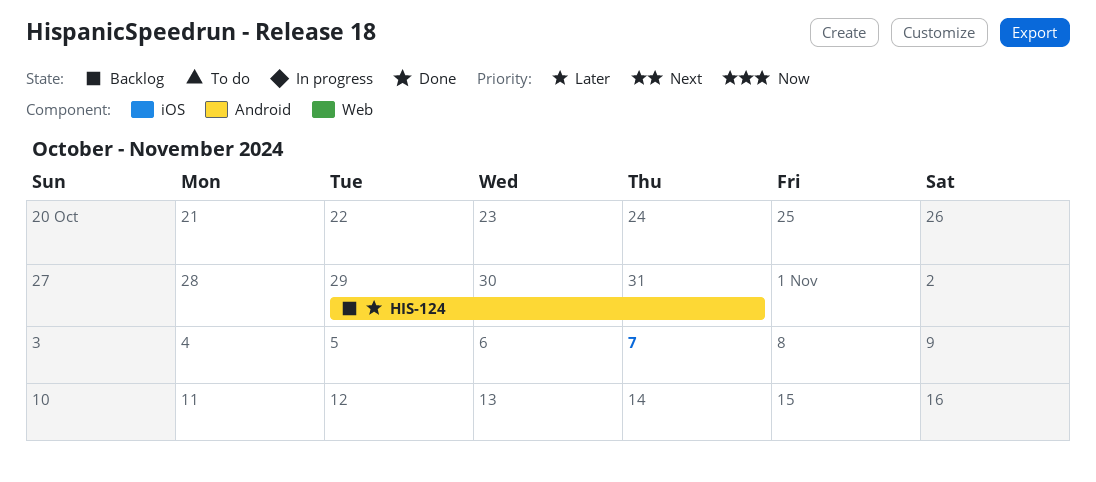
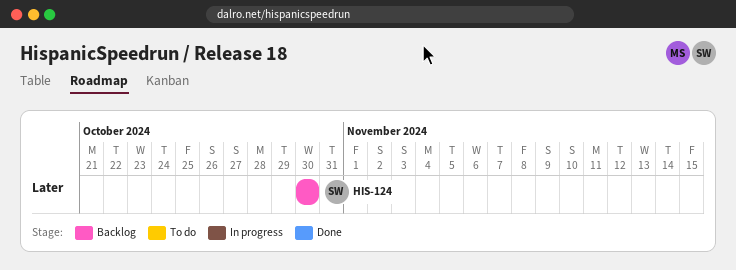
HIS-124, start: Oct 29 -> Oct 30
HIS-124, due: Oct 31 -> Oct 30

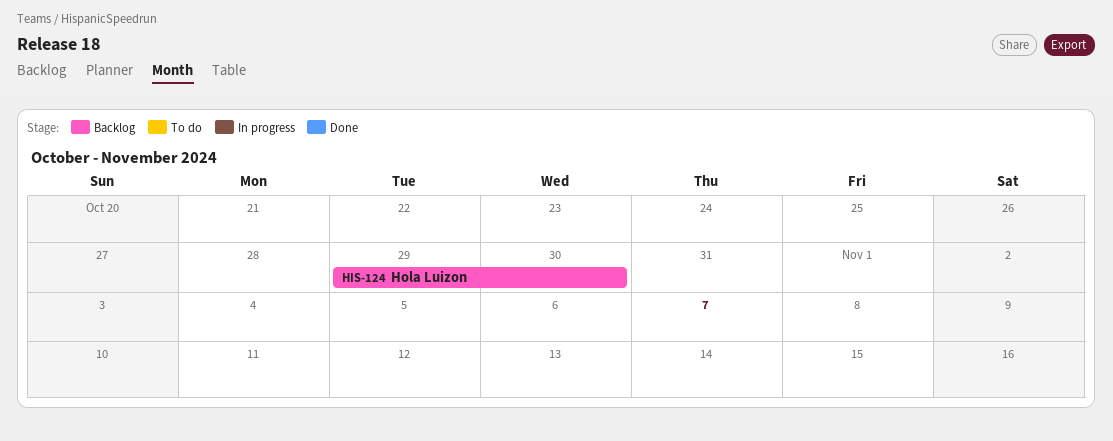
HIS-124, start: Oct 30 -> Oct 29

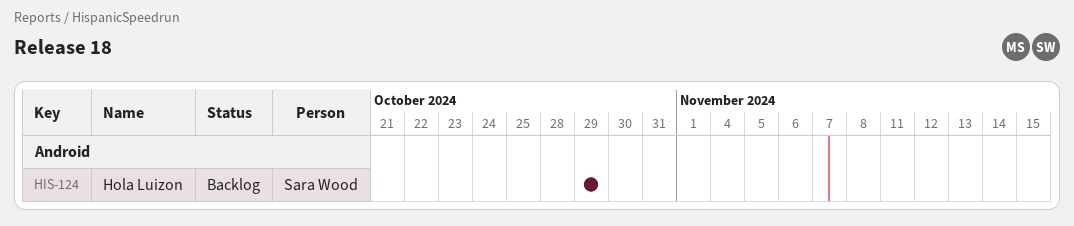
HIS-124, due: Oct 30 -> Oct 29

